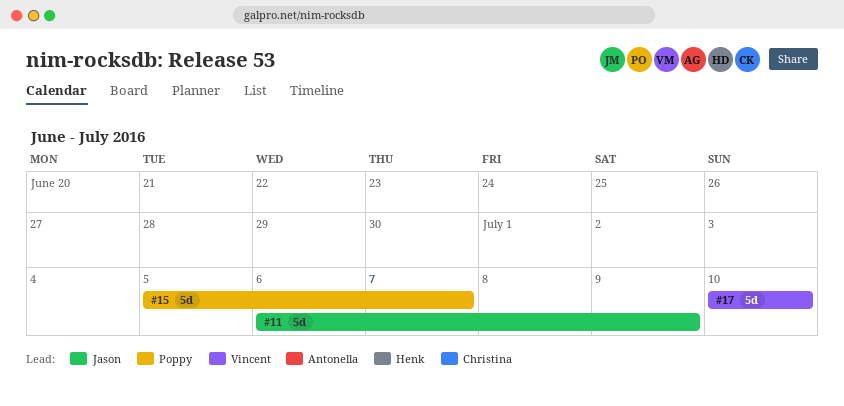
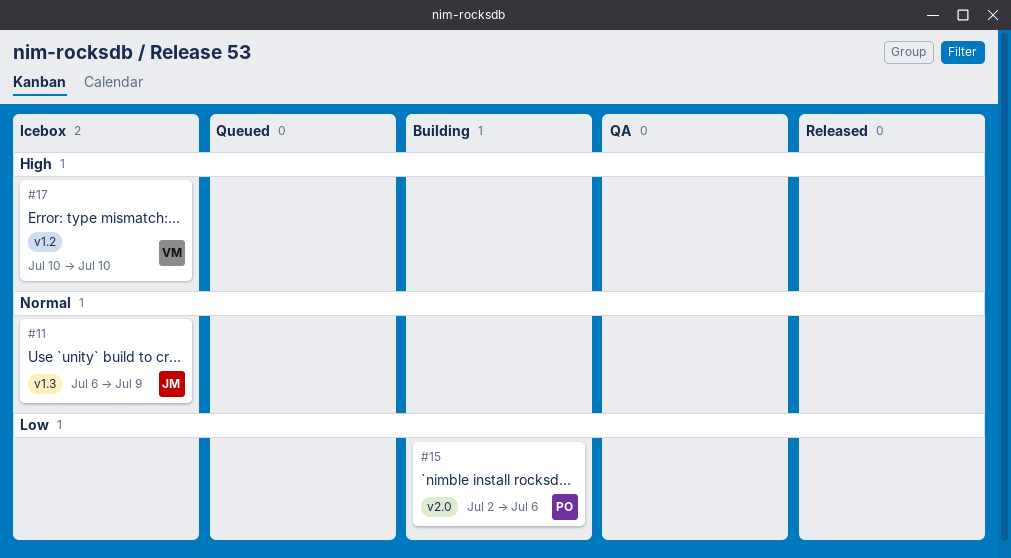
#15, start: Jul 5 -> Jul 2
#15, due: Jul 7 -> Jul 6

